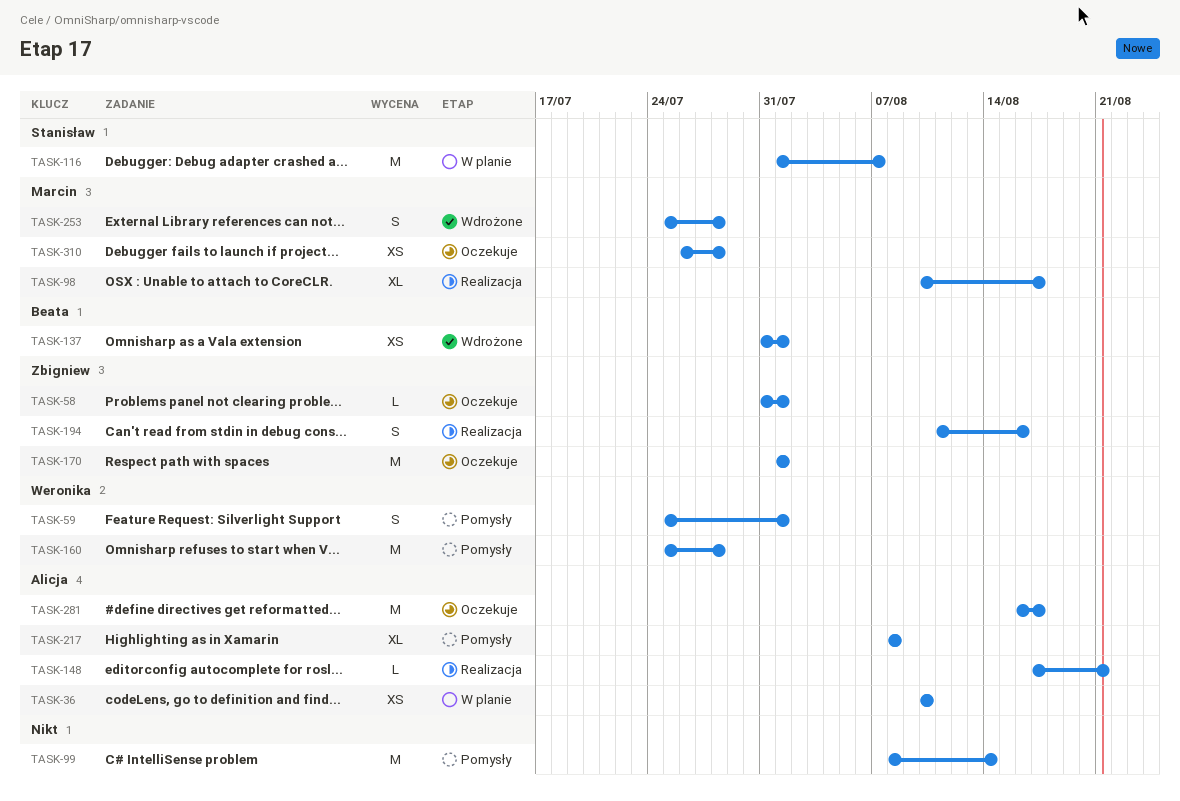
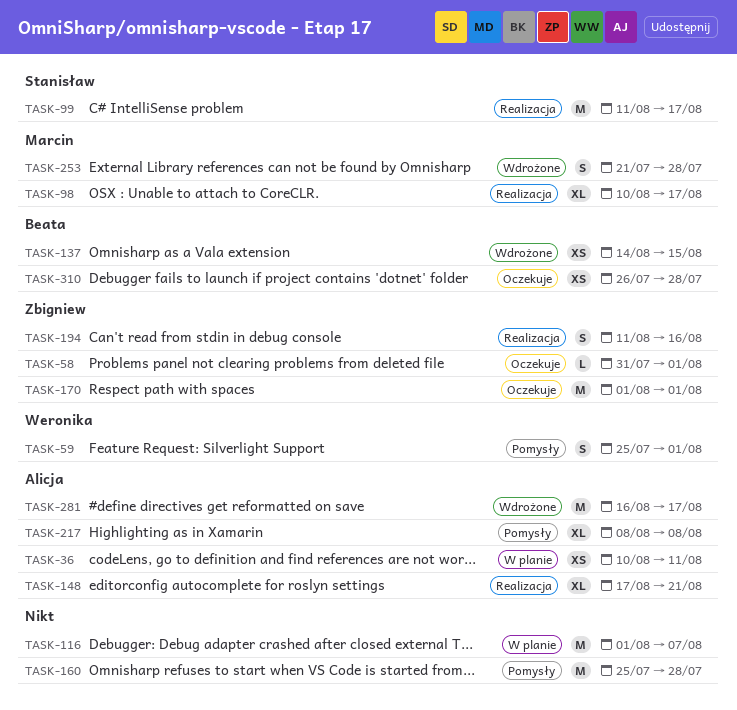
TASK-36, due: Aug 10 -> Aug 11
TASK-99, status: Pomysły -> Realizacja
TASK-99, owner: none -> Stanisław
TASK-99, start: Aug 8 -> Aug 11
TASK-99, due: Aug 14 -> Aug 17
TASK-116, owner: Stanisław -> none
TASK-137, start: Jul 31 -> Aug 14
TASK-137, due: Aug 1 -> Aug 15
TASK-148, estimate: L -> XL
TASK-160, owner: Weronika -> none
TASK-253, start: Jul 25 -> Jul 21
TASK-281, status: Oczekuje -> Wdrożone
TASK-310, owner: Marcin -> Beata

